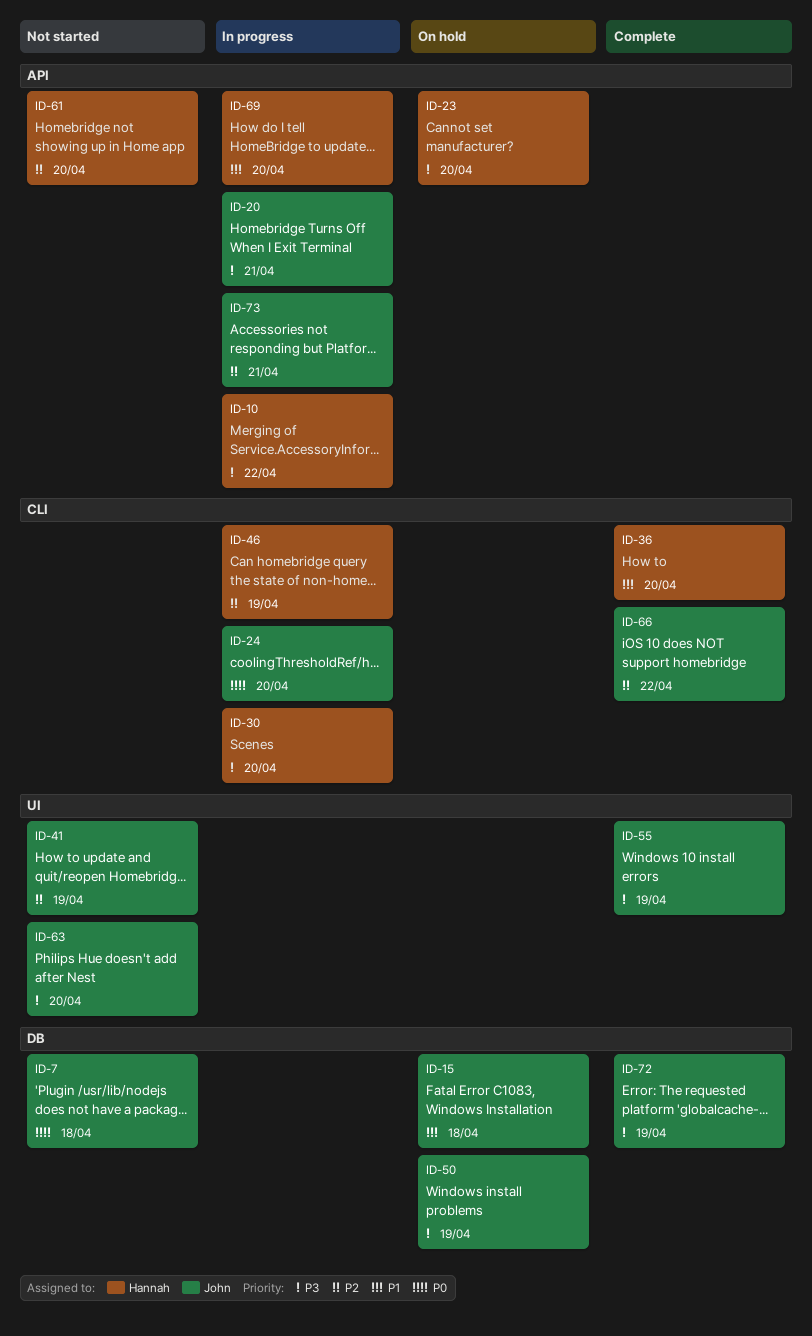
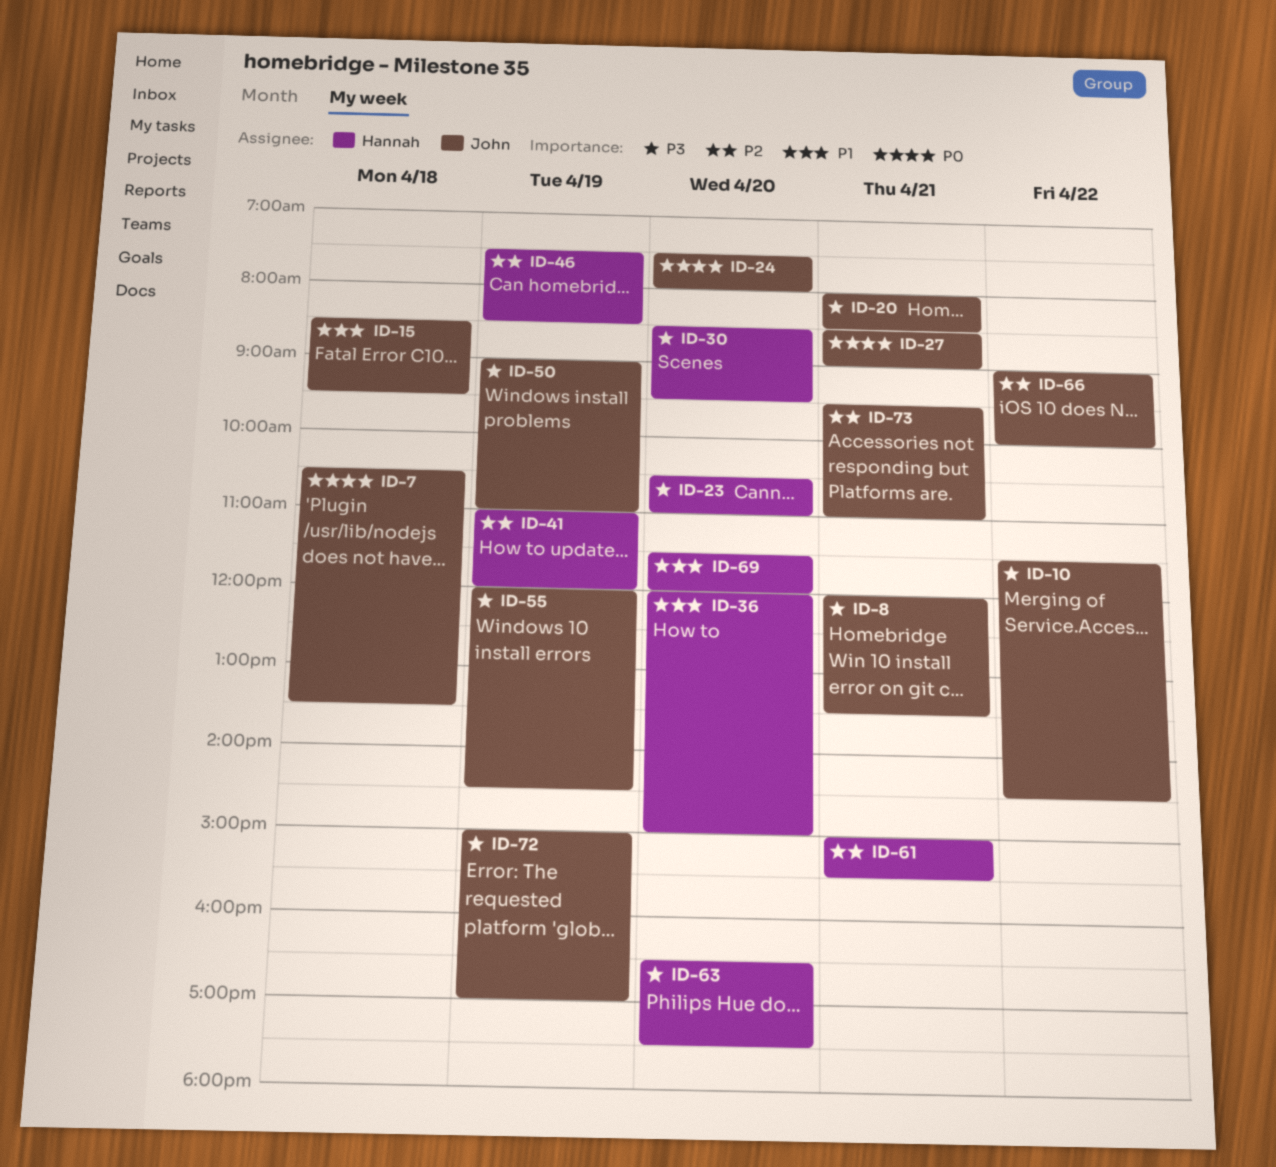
ID-8: none -> present
ID-10, owner: Hannah -> John
ID-27: none -> present
ID-41, owner: John -> Hannah
ID-61, day: Apr 20 -> Apr 21
ID-63, owner: John -> Hannah

